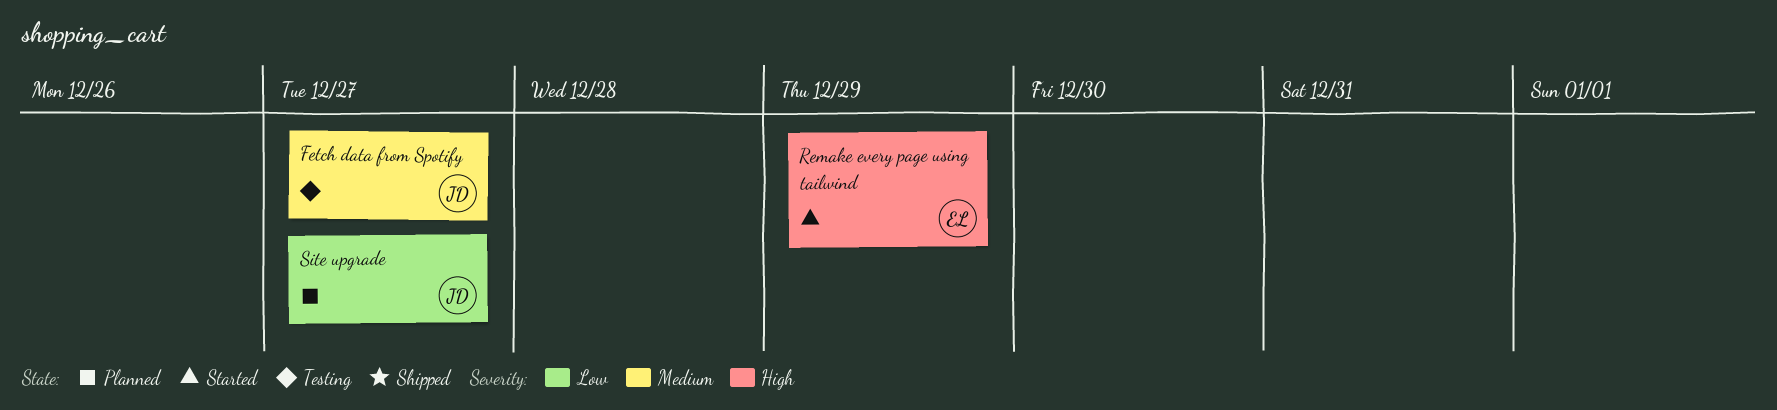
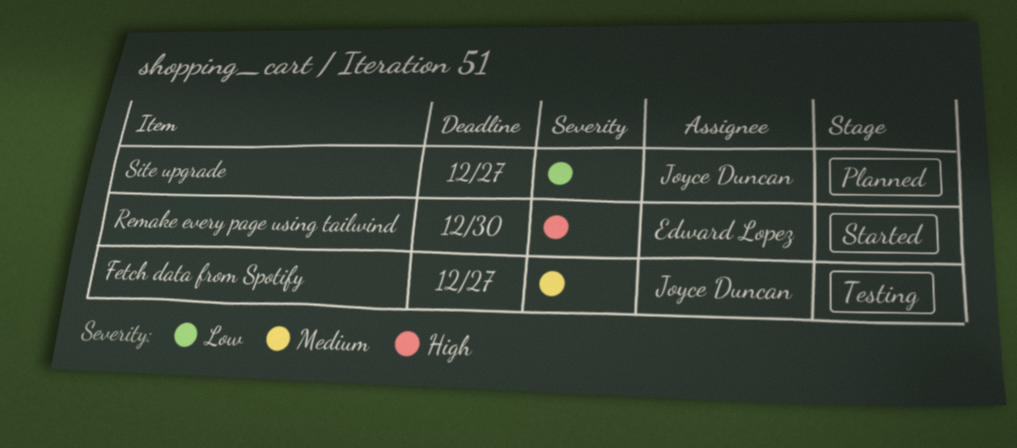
Remake every page using tailwind, due: Dec 29 -> Dec 30

